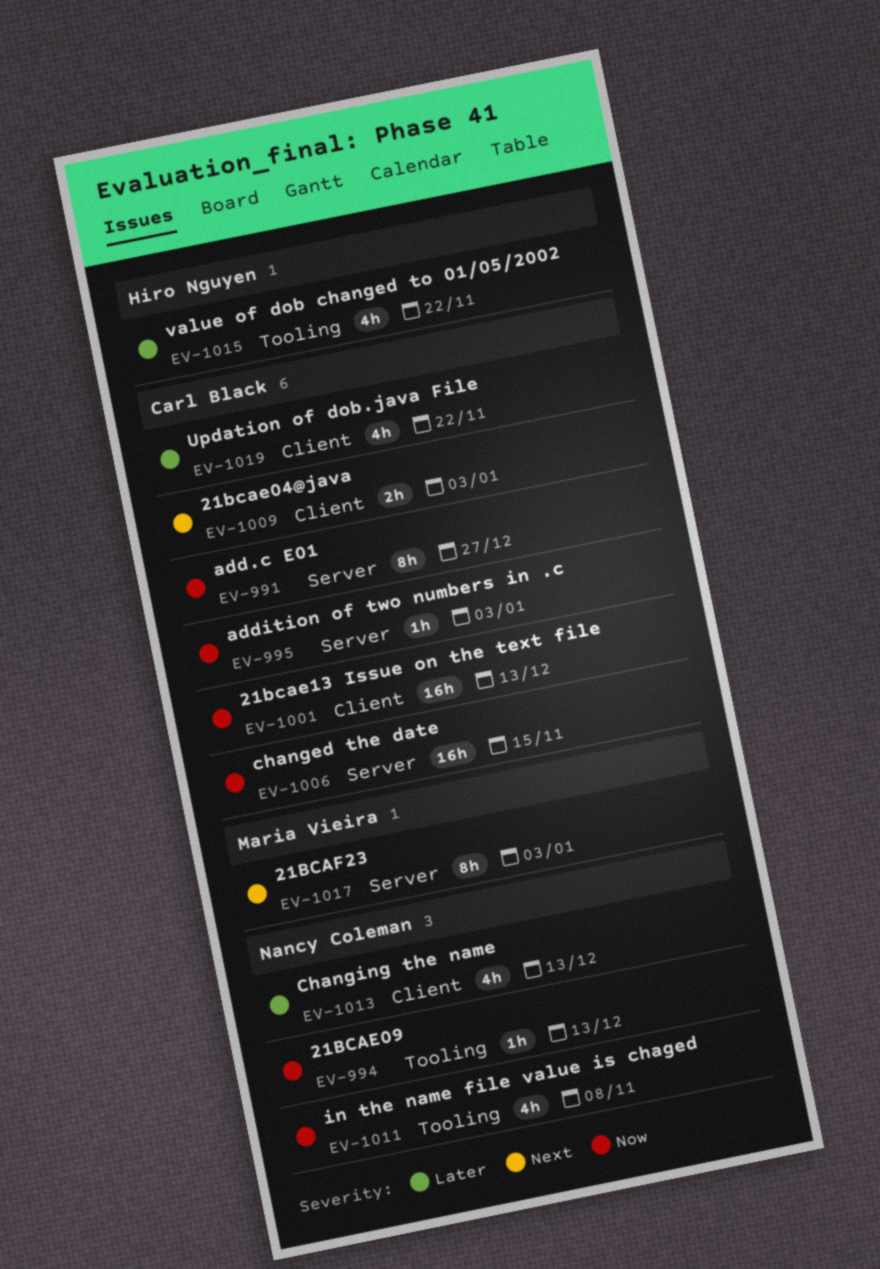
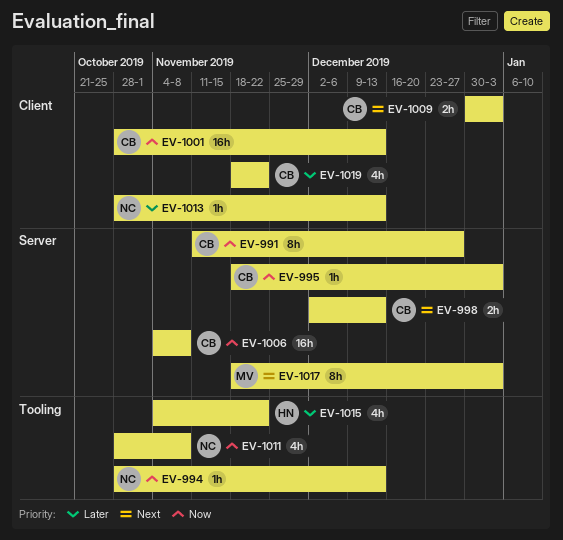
EV-998: none -> present
EV-1006, due: Nov 15 -> Nov 8
EV-1013, estimate: 4h -> 1h

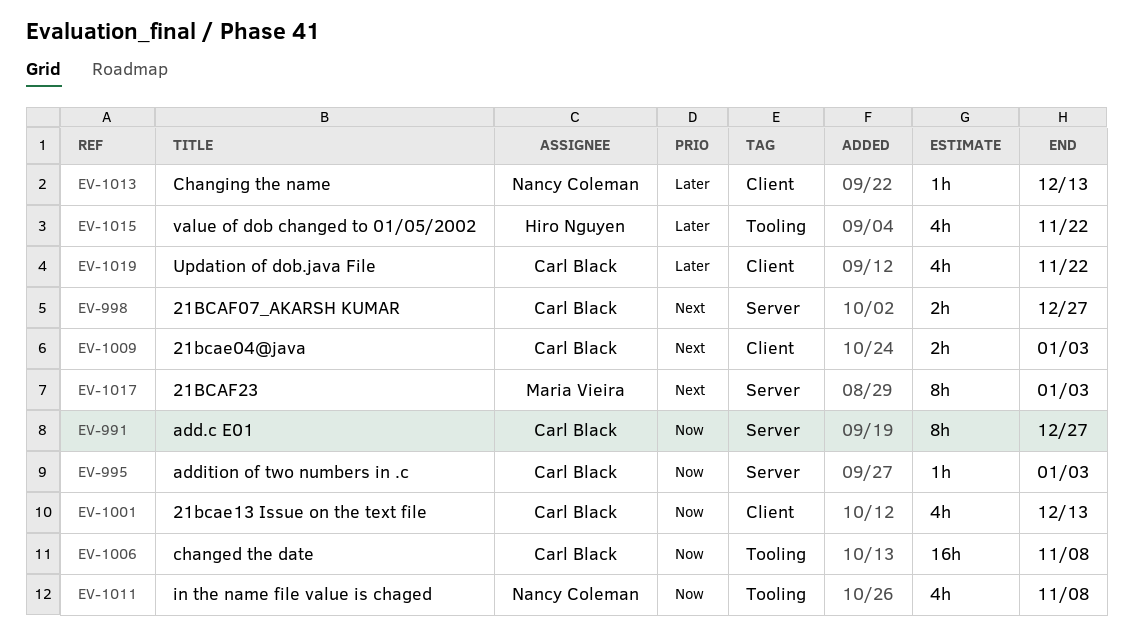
EV-994: present -> none
EV-998, due: Dec 13 -> Dec 27
EV-1001, estimate: 16h -> 4h
EV-1006, label: Server -> Tooling

